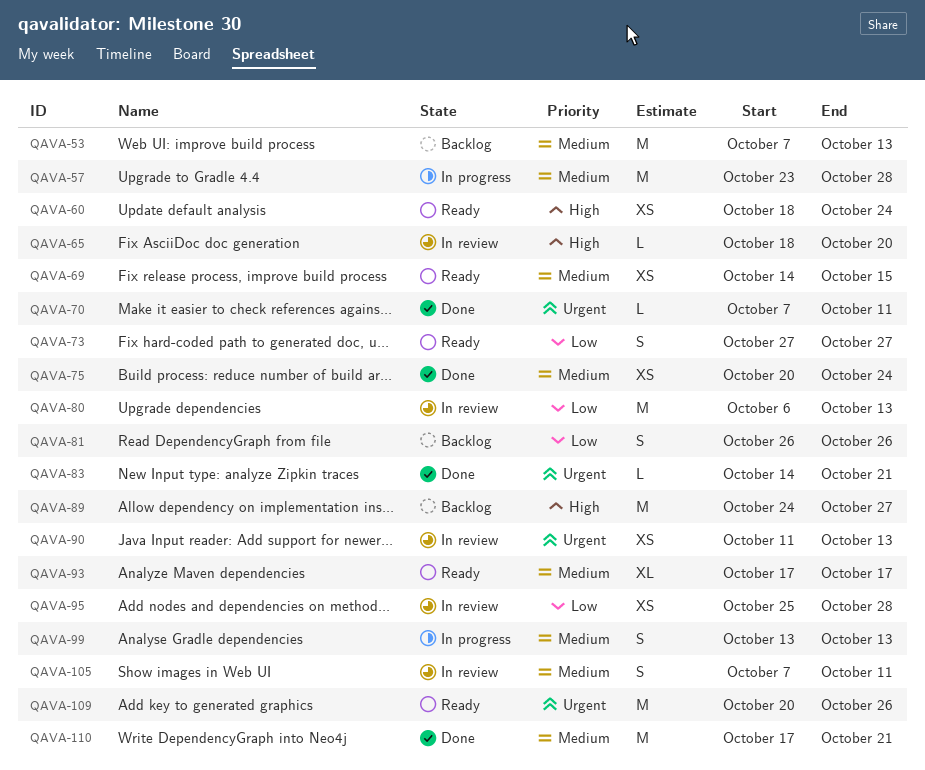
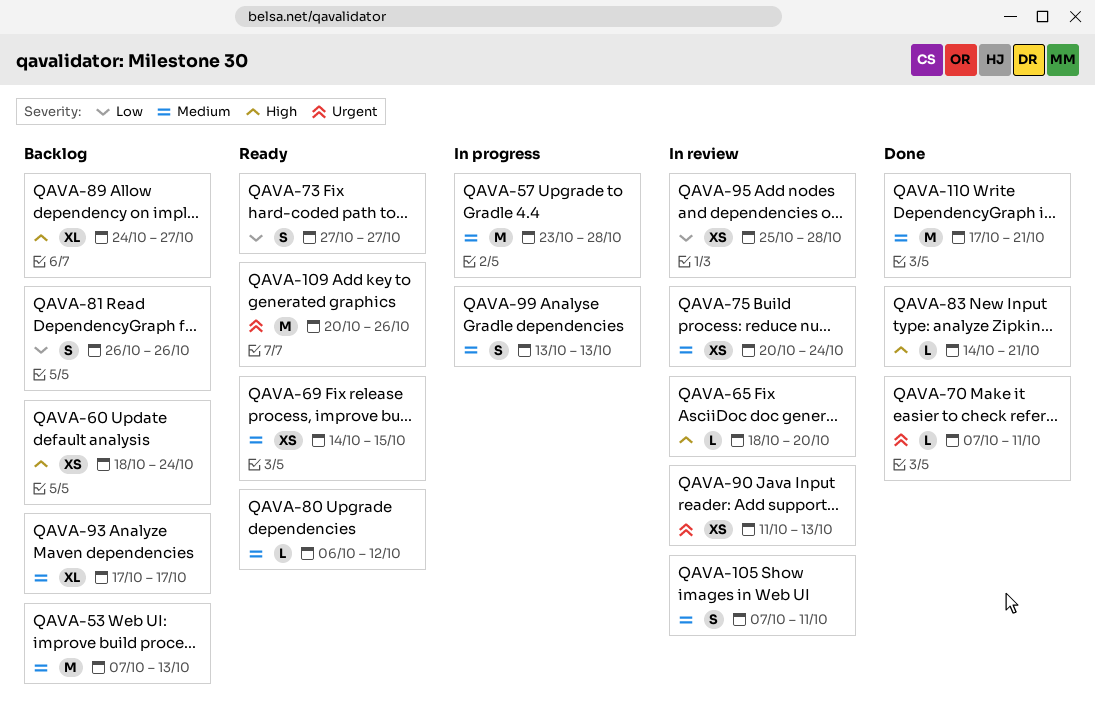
QAVA-60, status: Ready -> Backlog
QAVA-75, status: Done -> In review
QAVA-80, status: In review -> Ready
QAVA-80, priority: Low -> Medium
QAVA-80, estimate: M -> L
QAVA-80, due: Oct 13 -> Oct 12
QAVA-83, priority: Urgent -> High
QAVA-89, estimate: M -> XL
QAVA-93, status: Ready -> Backlog

